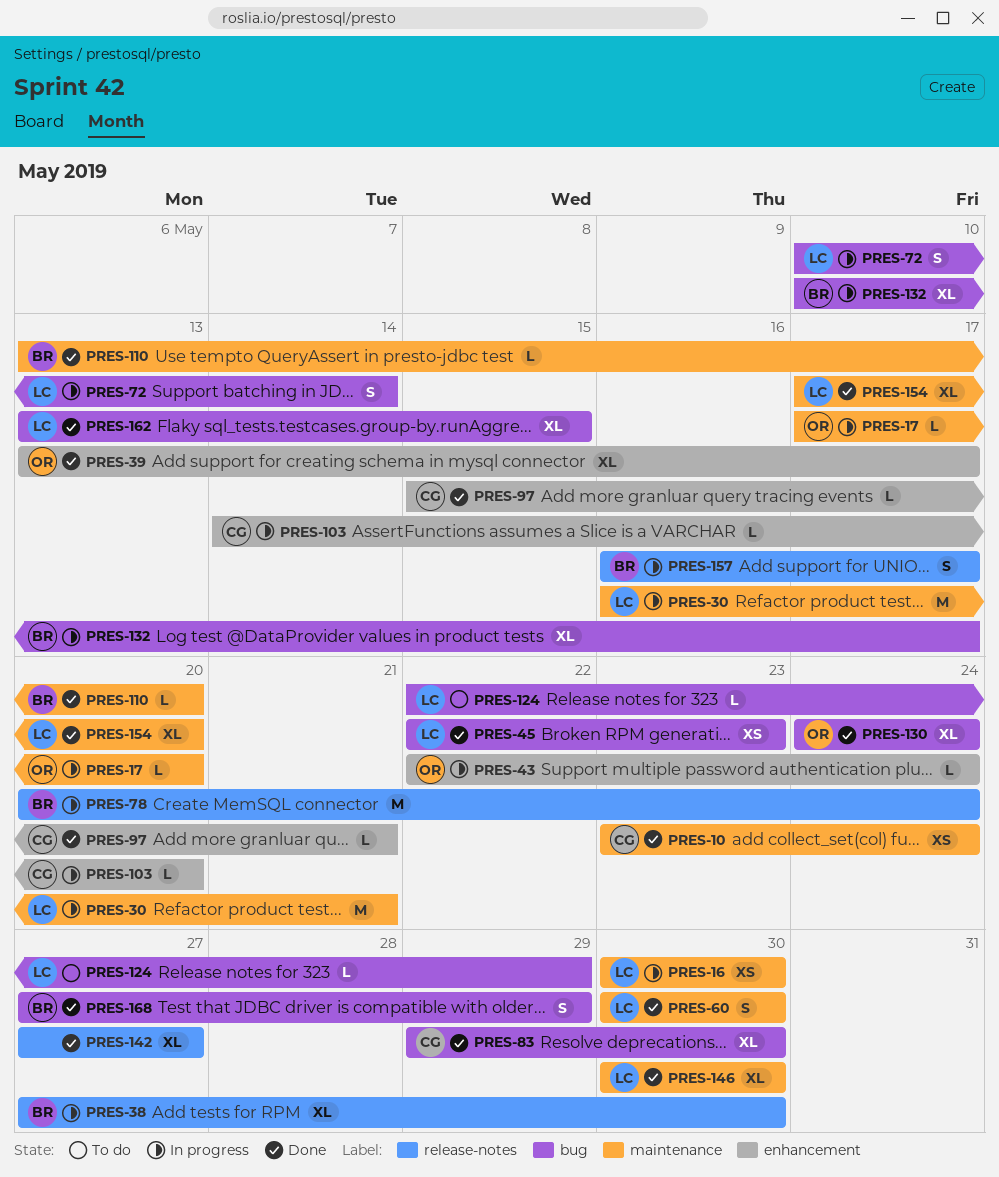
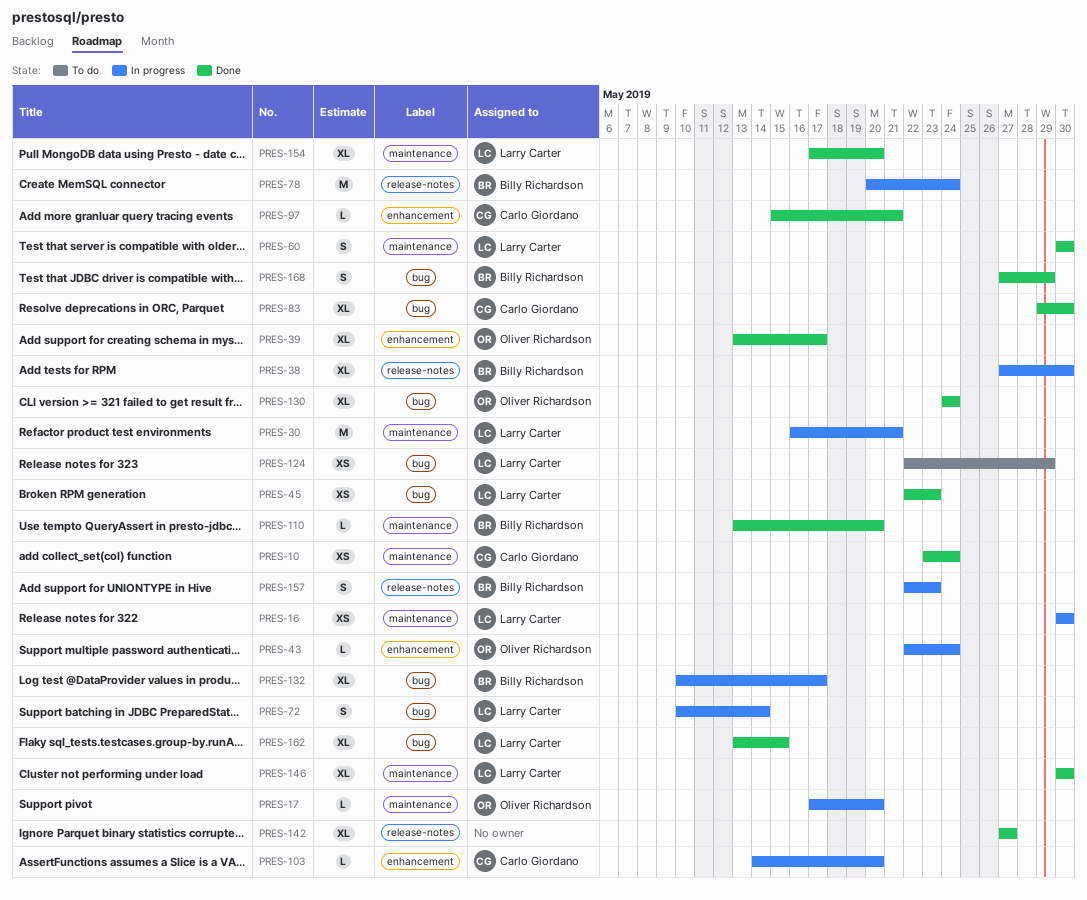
PRES-124, estimate: L -> XS
PRES-157, start: May 16 -> May 22
PRES-157, due: May 17 -> May 23

